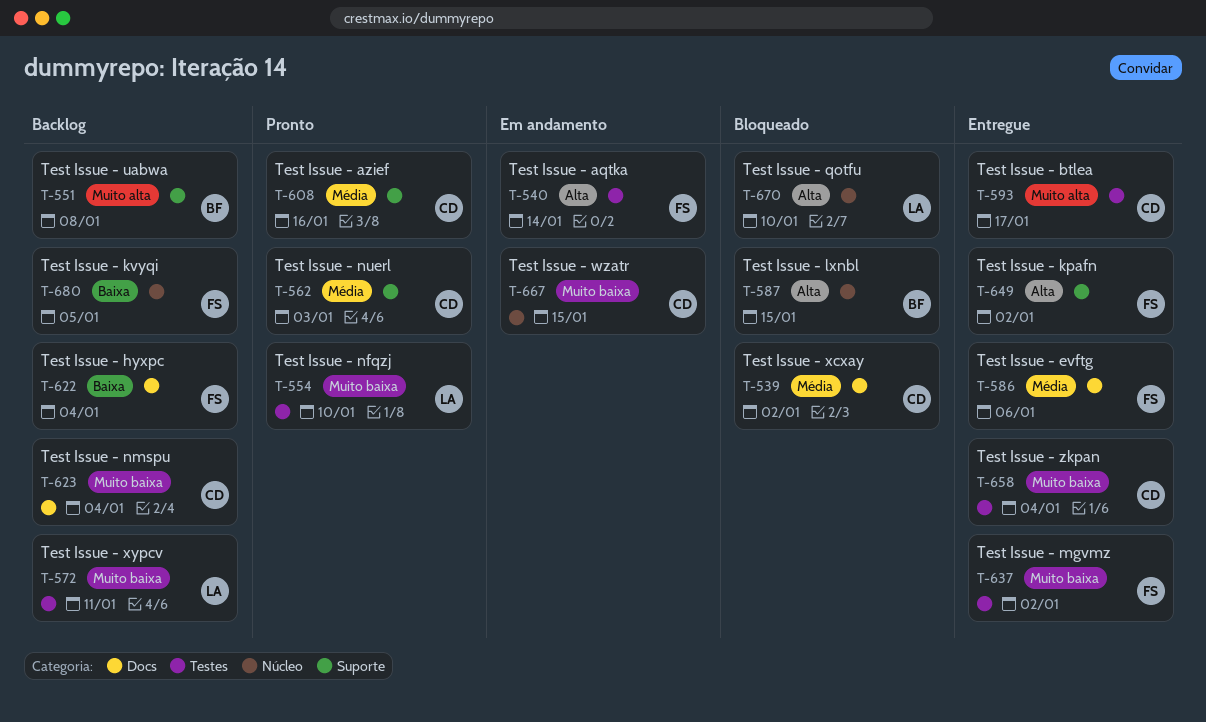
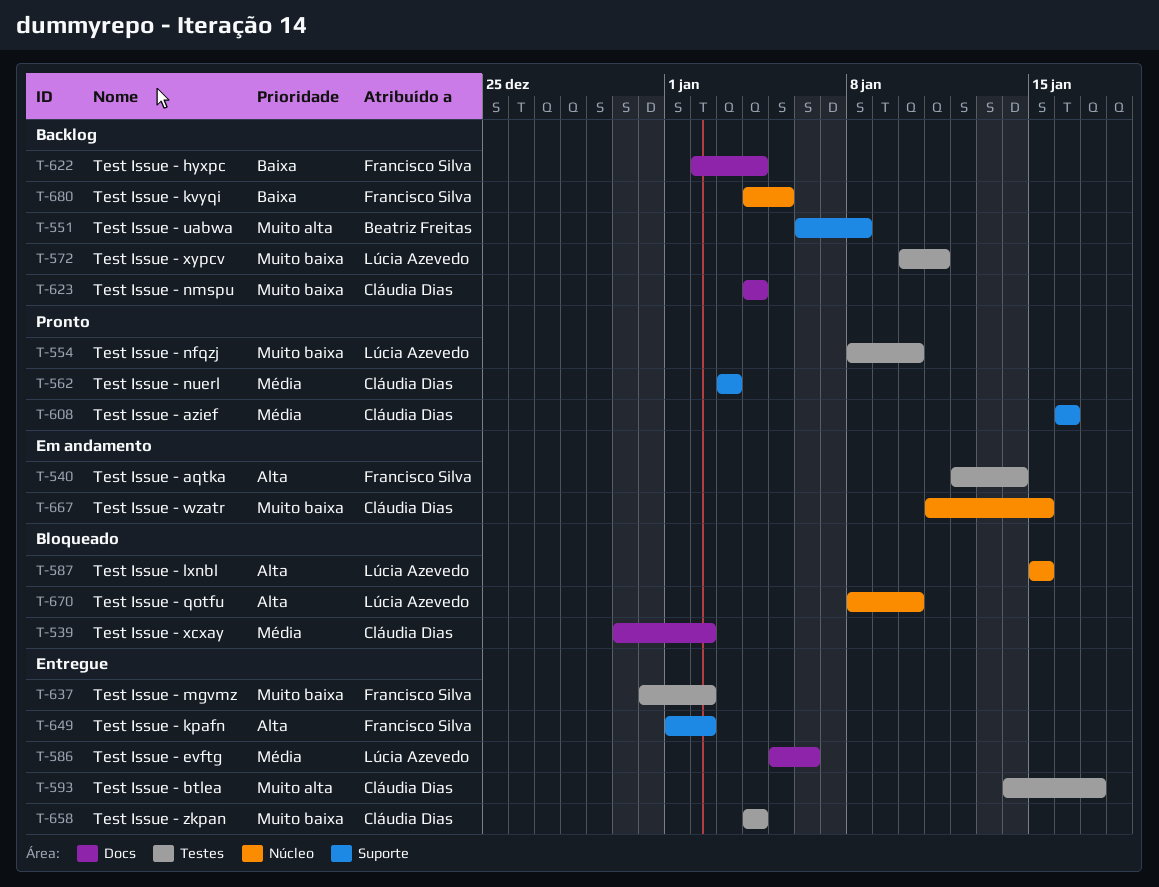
T-586, owner: Francisco Silva -> Lúcia Azevedo
T-587, owner: Beatriz Freitas -> Lúcia Azevedo

